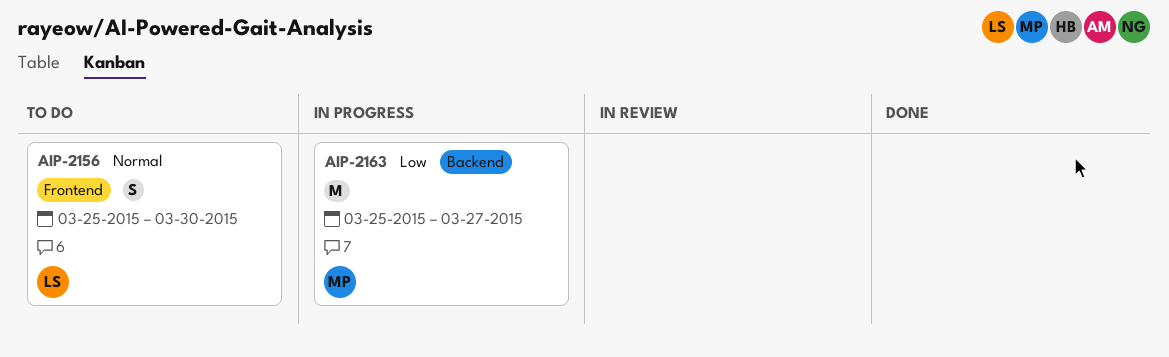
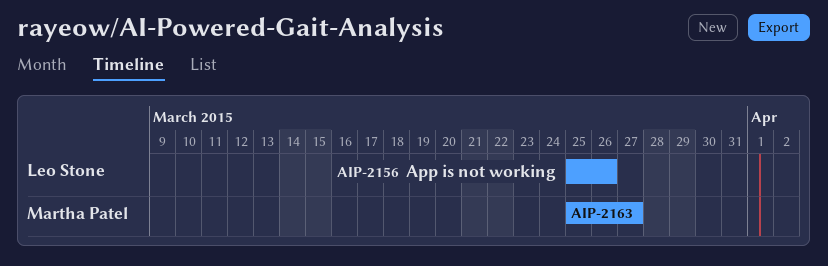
AIP-2156, due: Mar 30 -> Mar 26

